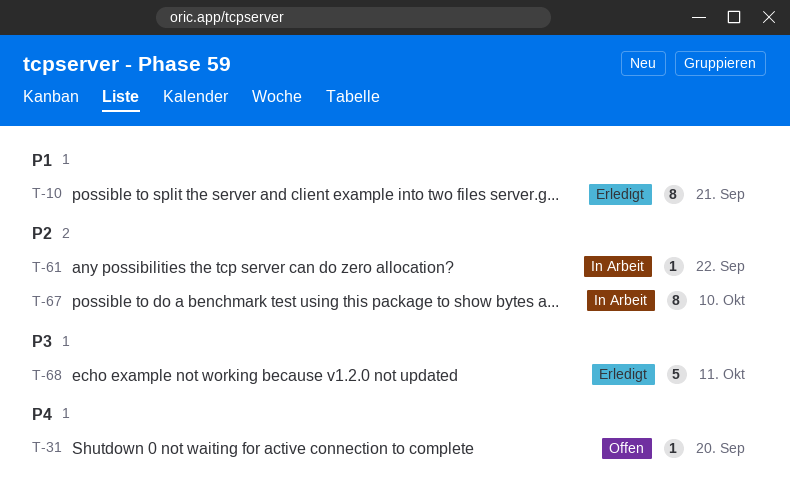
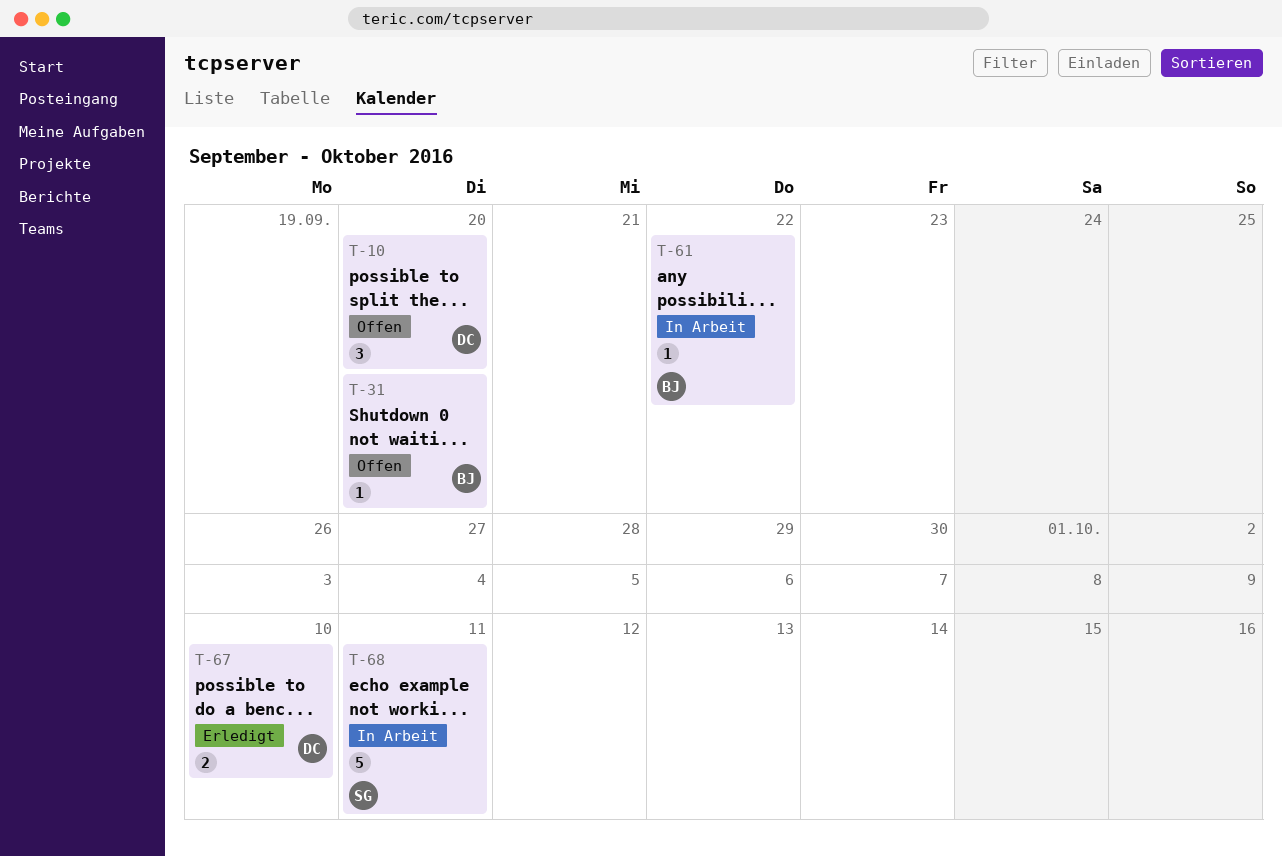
T-10, status: Erledigt -> Offen
T-10, estimate: 8 -> 3
T-10, due: Sep 21 -> Sep 20
T-67, status: In Arbeit -> Erledigt
T-67, estimate: 8 -> 2
T-68, status: Erledigt -> In Arbeit

